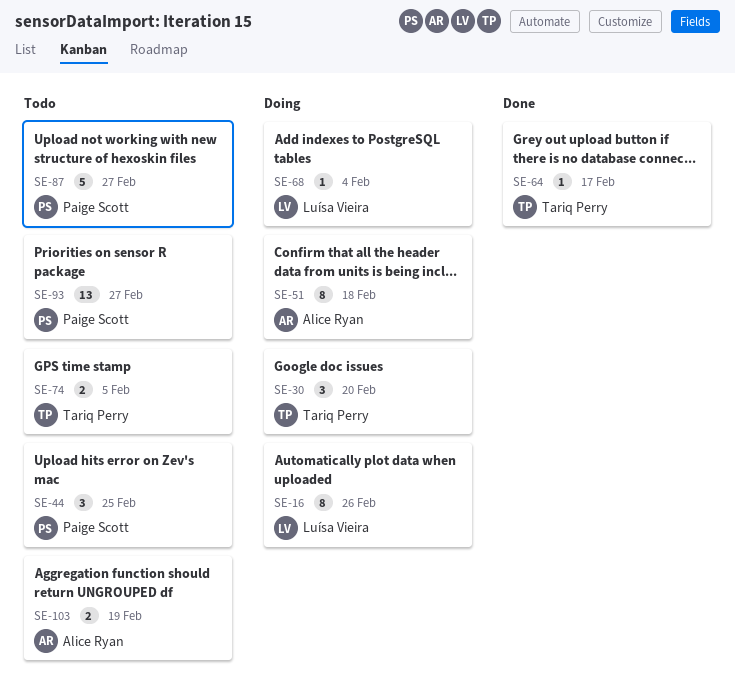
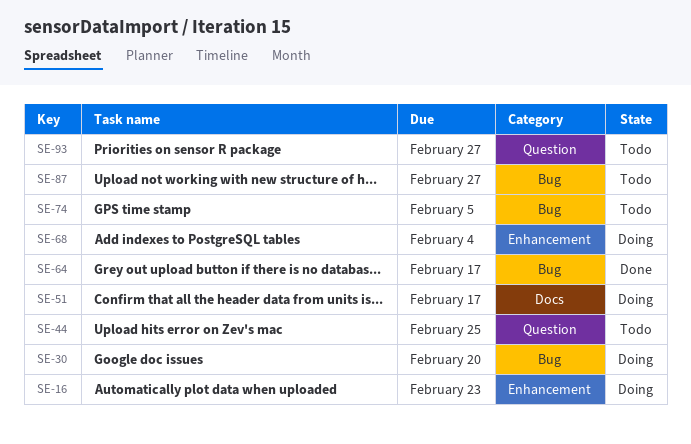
SE-16, due: Feb 26 -> Feb 23
SE-51, due: Feb 18 -> Feb 17
SE-103: present -> none

